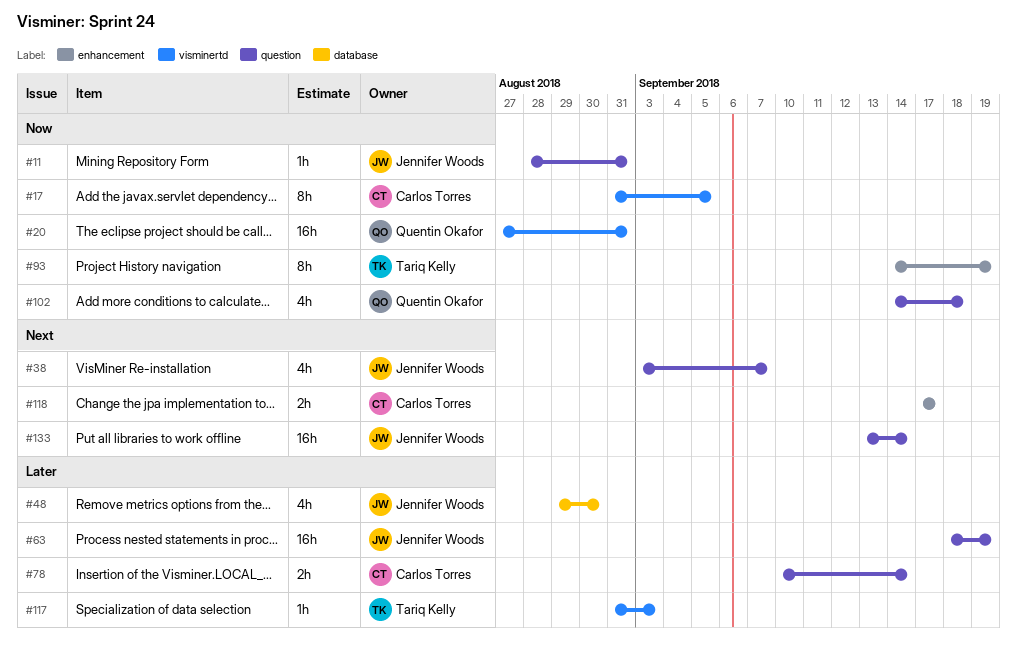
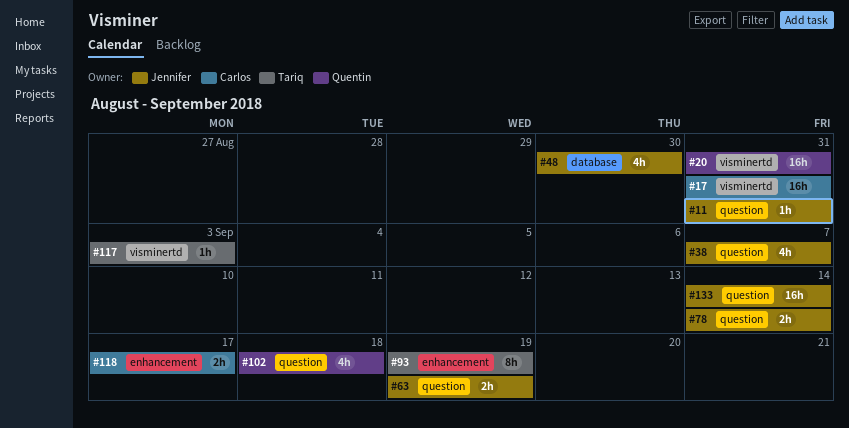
#17, estimate: 8h -> 16h
#17, due: Sep 5 -> Aug 31
#63, estimate: 16h -> 2h
#78, owner: Carlos Torres -> Jennifer Woods

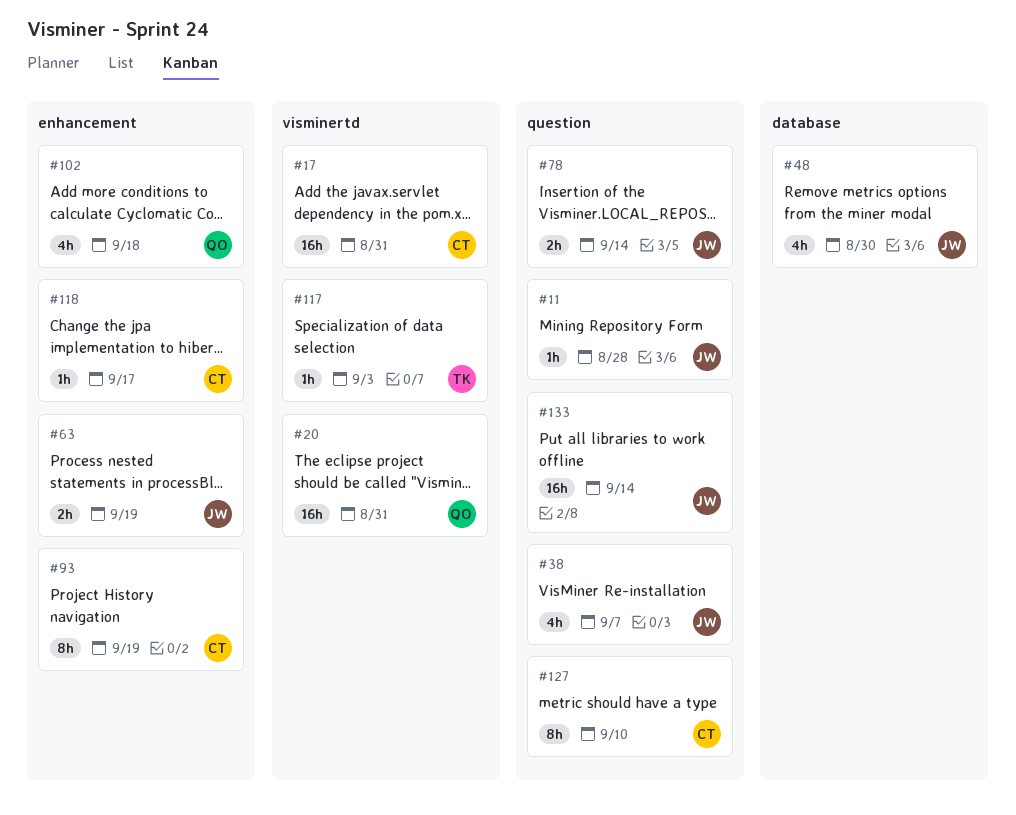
#11, due: Aug 31 -> Aug 28
#63, label: question -> enhancement
#93, owner: Tariq -> Carlos
#102, label: question -> enhancement
#118, estimate: 2h -> 1h
#127: none -> present

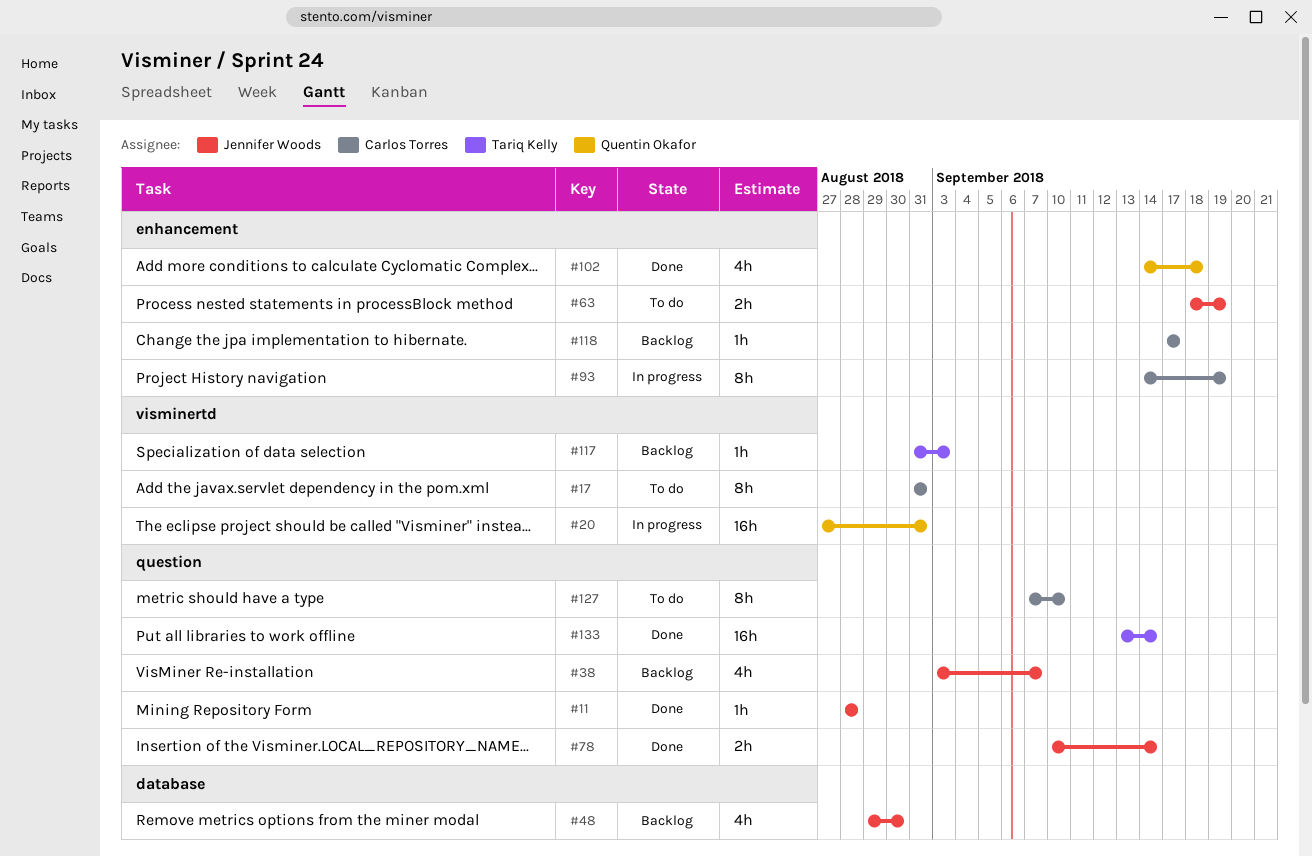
#17, estimate: 16h -> 8h
#133, owner: Jennifer Woods -> Tariq Kelly

